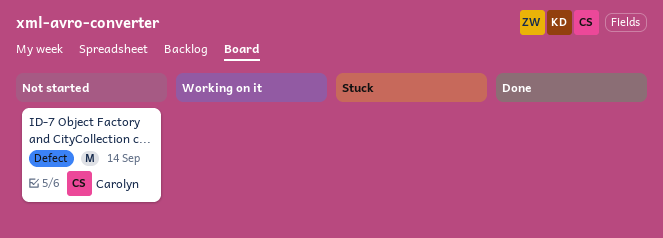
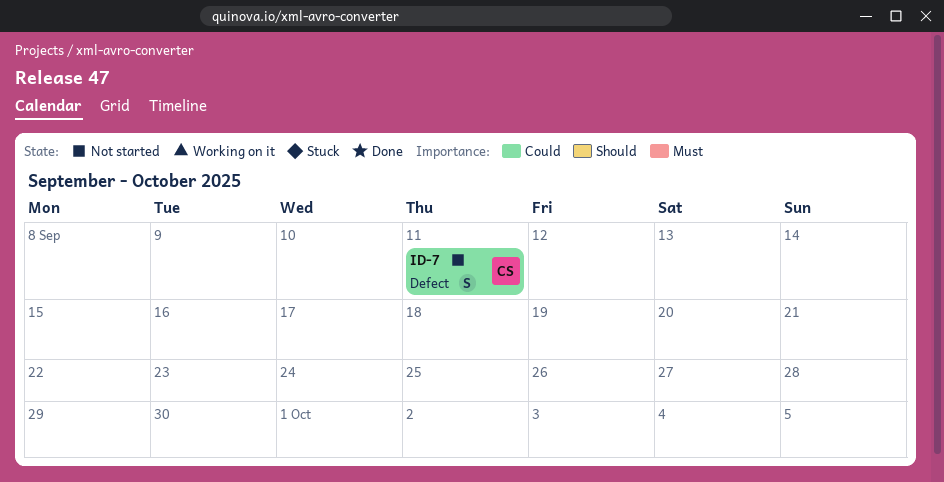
ID-7, estimate: M -> S
ID-7, due: Sep 14 -> Sep 11

